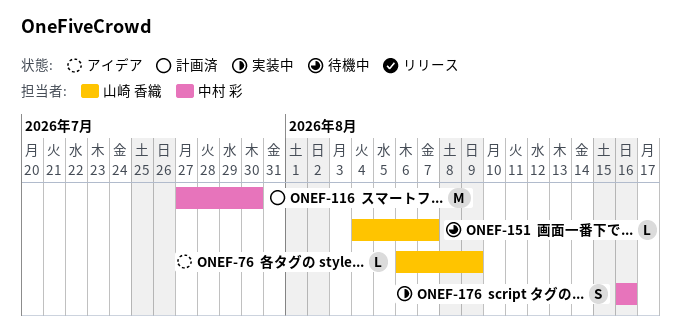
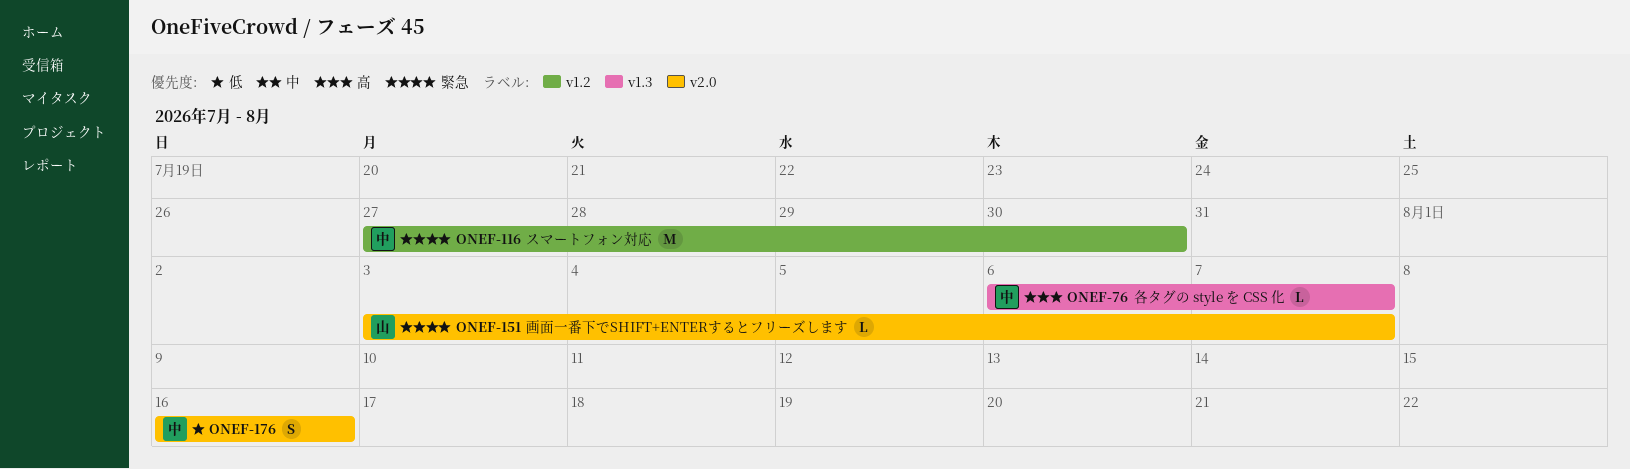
ONEF-76, owner: 山崎 香織 -> 中村 彩
ONEF-76, due: Aug 9 -> Aug 7
ONEF-151, start: Aug 4 -> Aug 3

